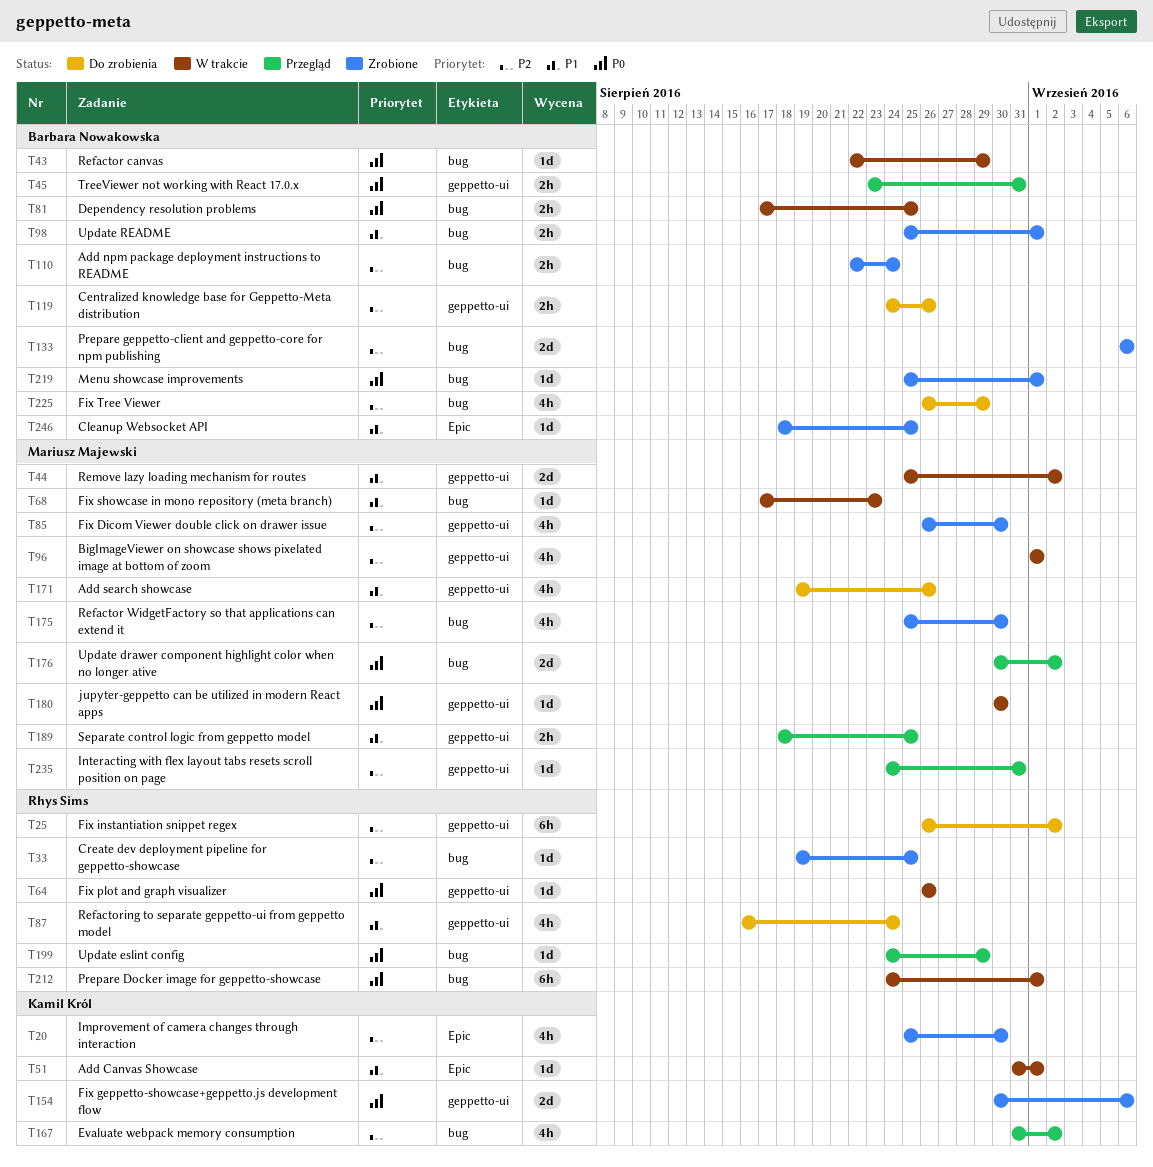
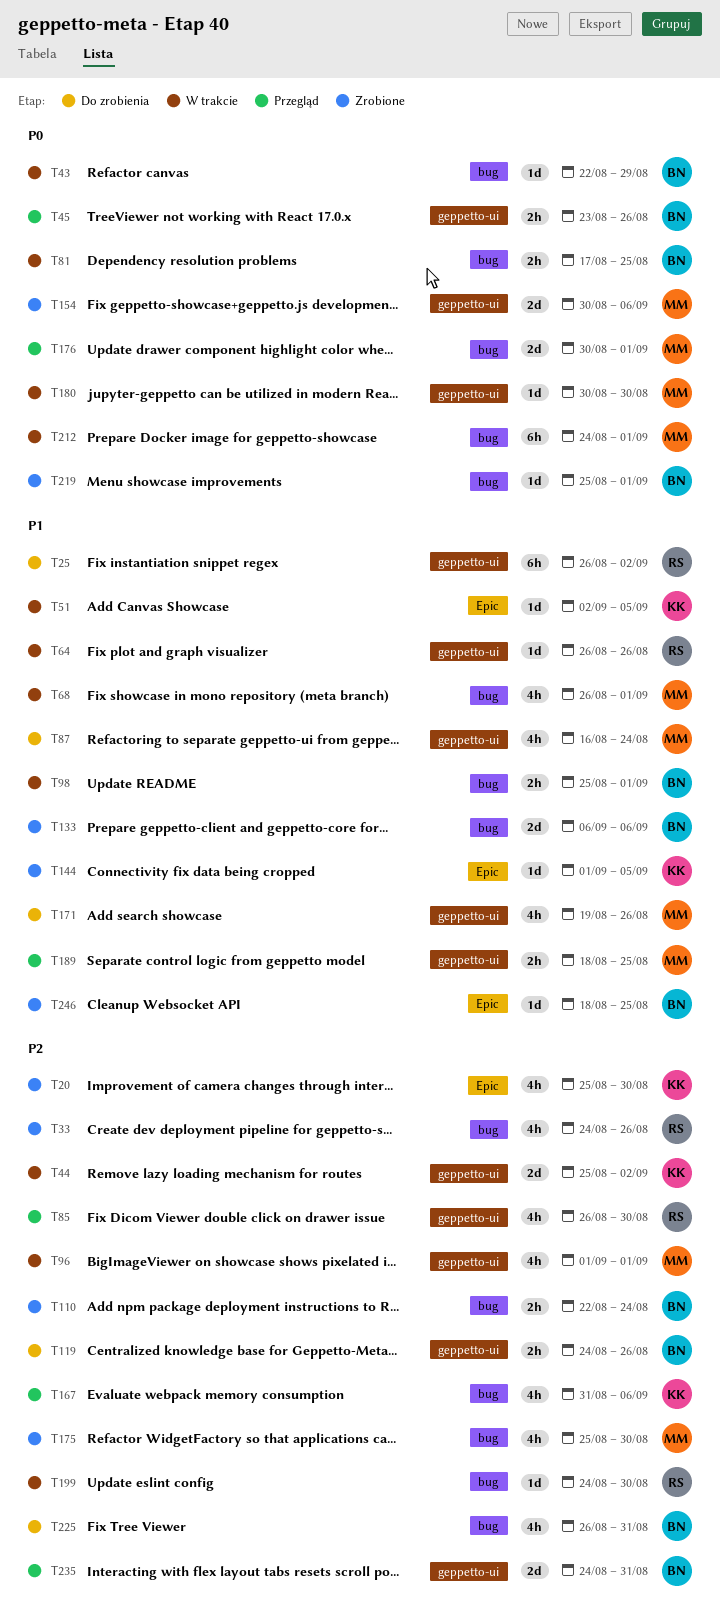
T25, priority: P2 -> P1
T33, estimate: 1d -> 4h
T33, start: Aug 19 -> Aug 24
T33, due: Aug 25 -> Aug 26
T44, owner: Mariusz Majewski -> Kamil Król
T44, priority: P1 -> P2
T45, due: Aug 31 -> Aug 26
T51, start: Aug 31 -> Sep 2
T51, due: Sep 1 -> Sep 5
T64, priority: P0 -> P1
T68, estimate: 1d -> 4h
T68, start: Aug 17 -> Aug 26
T68, due: Aug 23 -> Sep 1
T85, status: Zrobione -> Przegląd
T85, owner: Mariusz Majewski -> Rhys Sims
T87, owner: Rhys Sims -> Mariusz Majewski
T98, status: Zrobione -> W trakcie
T133, priority: P2 -> P1
T144: none -> present
T154, owner: Kamil Król -> Mariusz Majewski
T167, due: Sep 2 -> Sep 6
T176, due: Sep 2 -> Sep 1
T199, status: Przegląd -> W trakcie
T199, priority: P0 -> P2
T199, due: Aug 29 -> Aug 30
T212, owner: Rhys Sims -> Mariusz Majewski
T225, due: Aug 29 -> Aug 31
T235, owner: Mariusz Majewski -> Barbara Nowakowska
T235, estimate: 1d -> 2d

